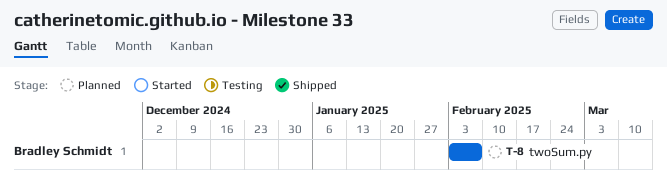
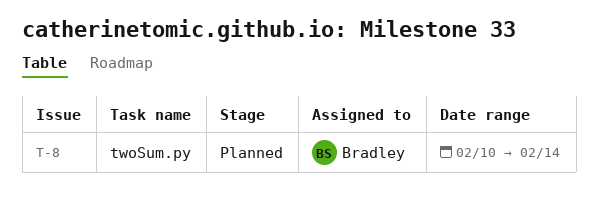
T-8, start: Feb 3 -> Feb 10
T-8, due: Feb 7 -> Feb 14

